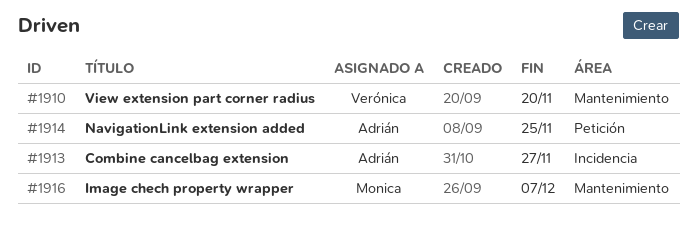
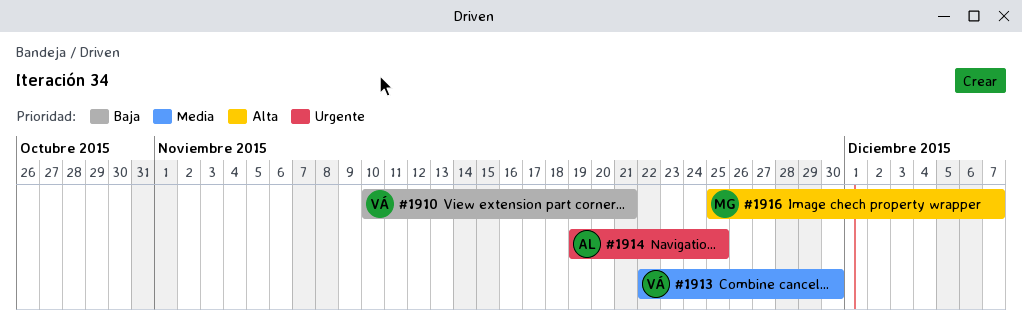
#1910, due: Nov 20 -> Nov 21
#1913, owner: Adrián -> Verónica
#1913, due: Nov 27 -> Nov 30

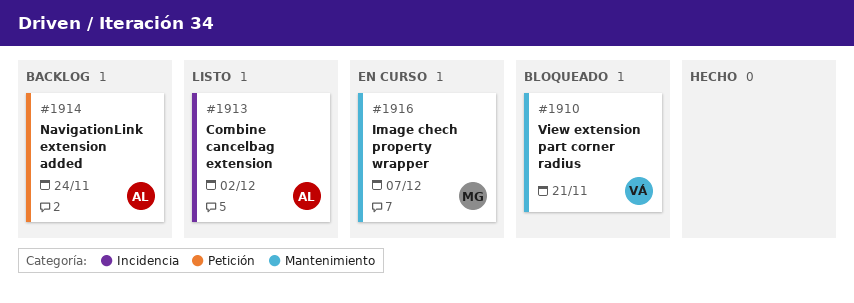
#1913, owner: VÁ -> AL
#1913, due: Nov 30 -> Dec 2
#1914, due: Nov 25 -> Nov 24

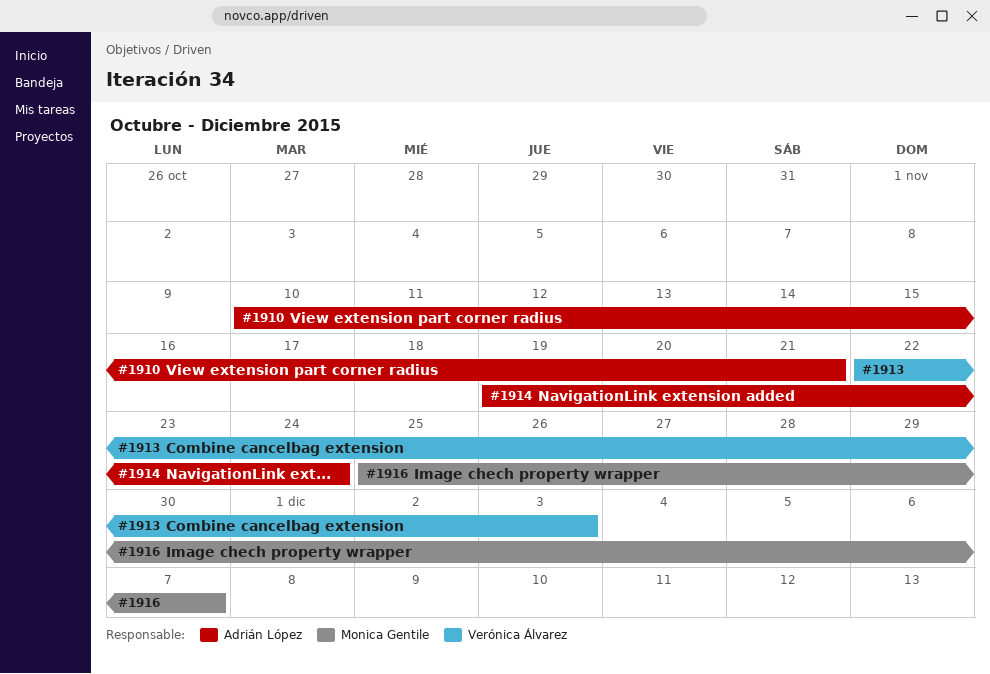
#1910, owner: Verónica Álvarez -> Adrián López
#1913, owner: Adrián López -> Verónica Álvarez
#1913, due: Dec 2 -> Dec 3

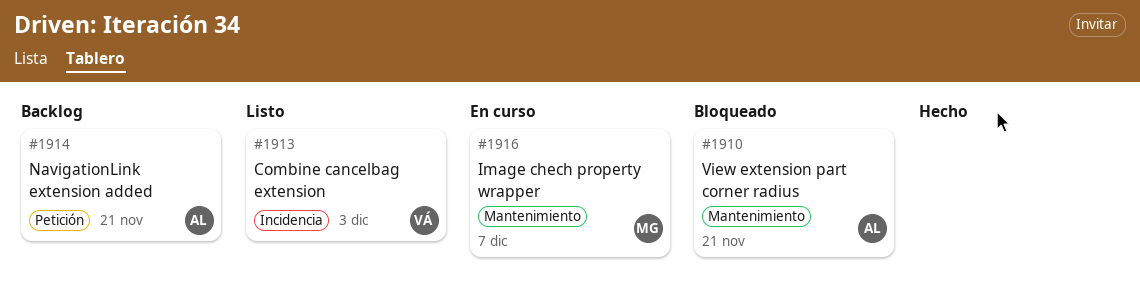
#1914, due: Nov 24 -> Nov 21

